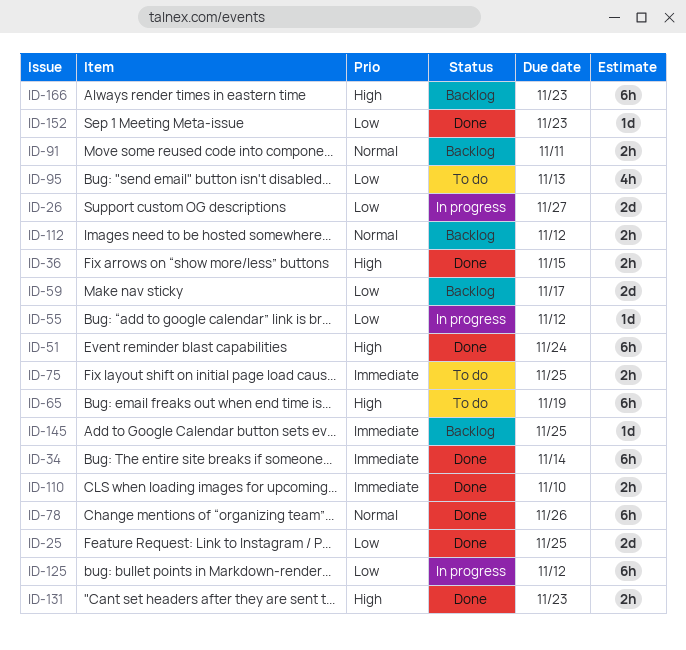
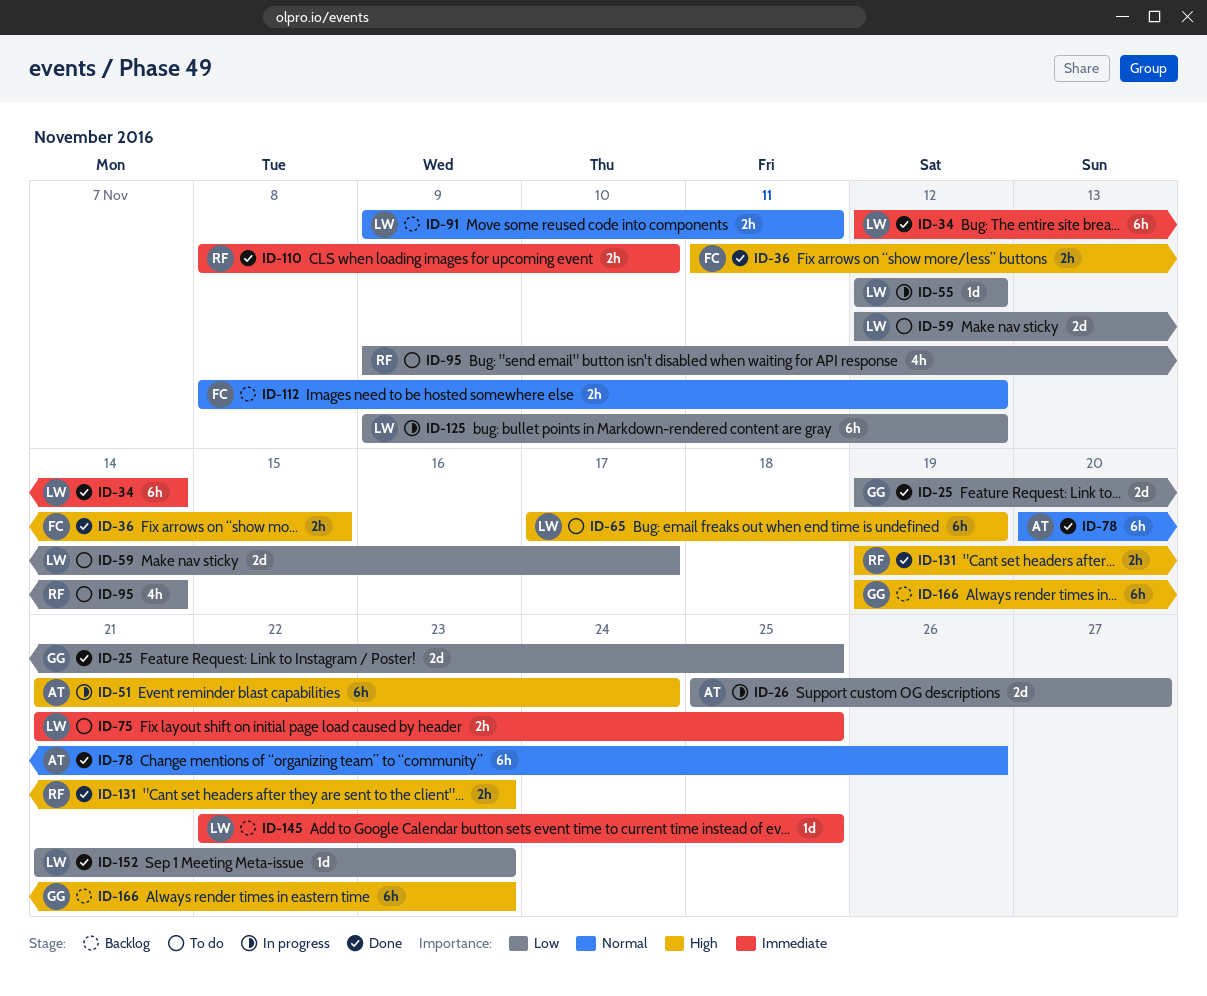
ID-51, status: Done -> In progress
ID-59, status: Backlog -> To do
ID-95, due: Nov 13 -> Nov 14

